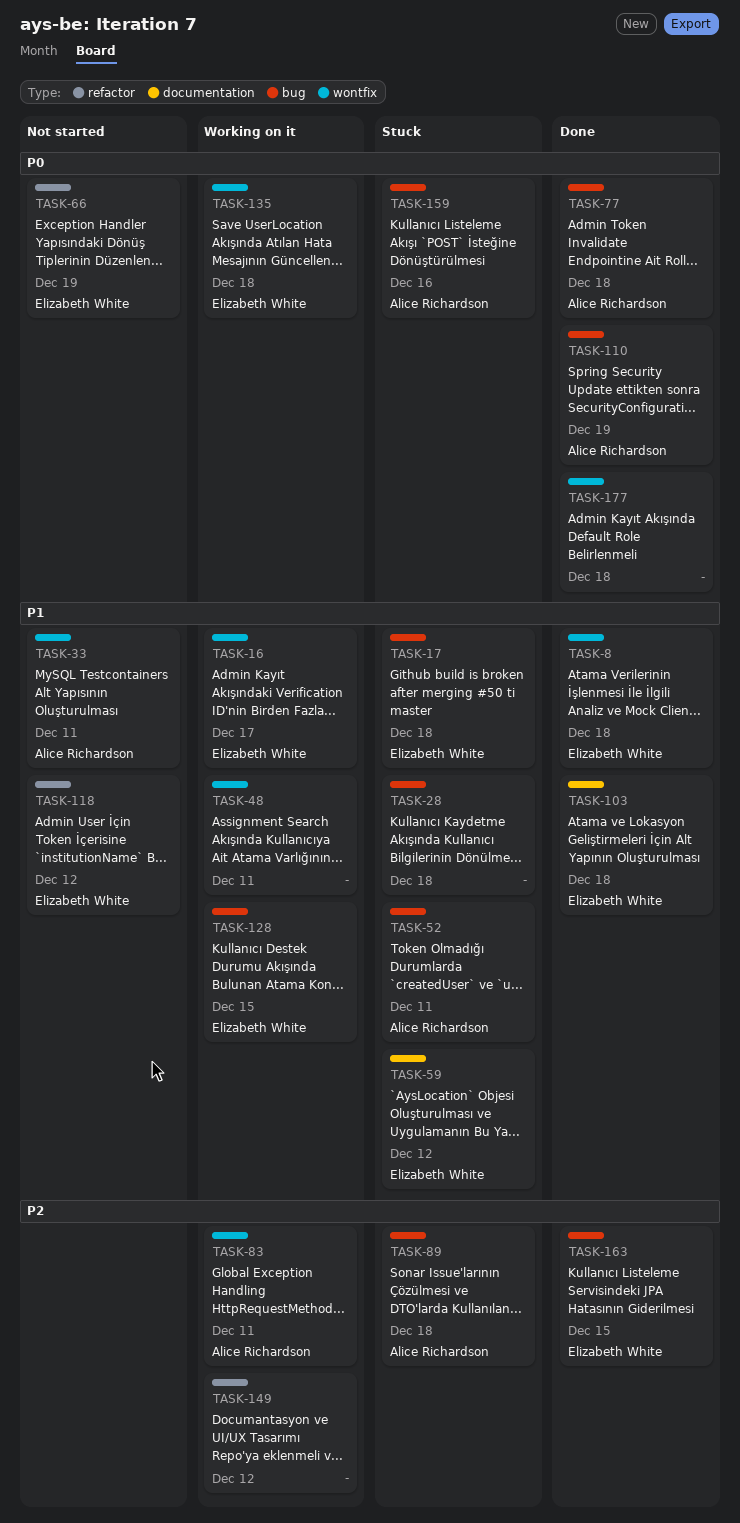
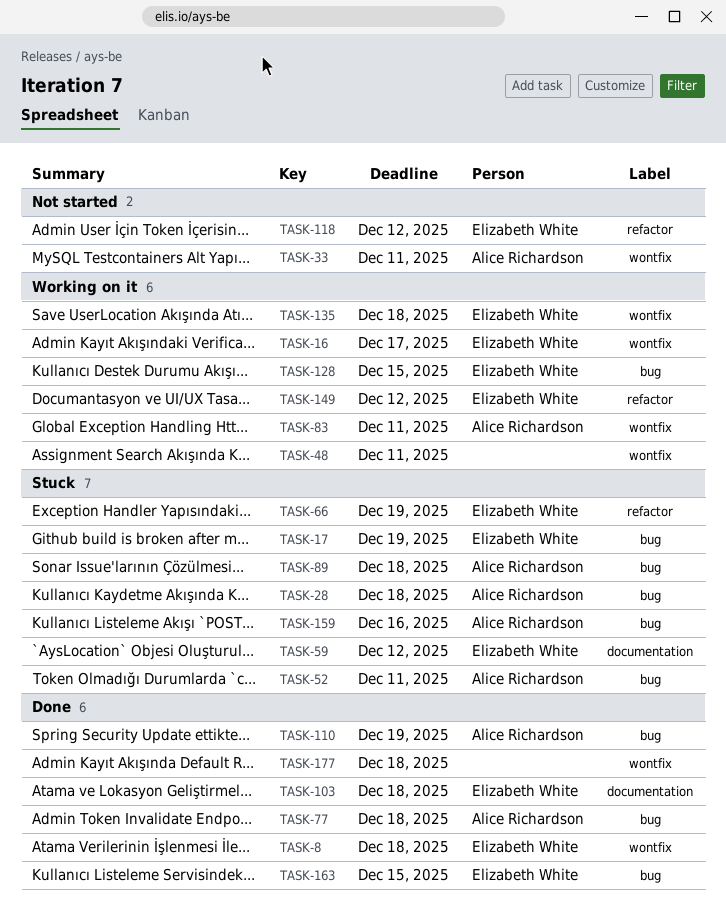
TASK-17, due: Dec 18 -> Dec 19
TASK-28, owner: none -> Alice Richardson
TASK-66, status: Not started -> Stuck
TASK-149, owner: none -> Elizabeth White

